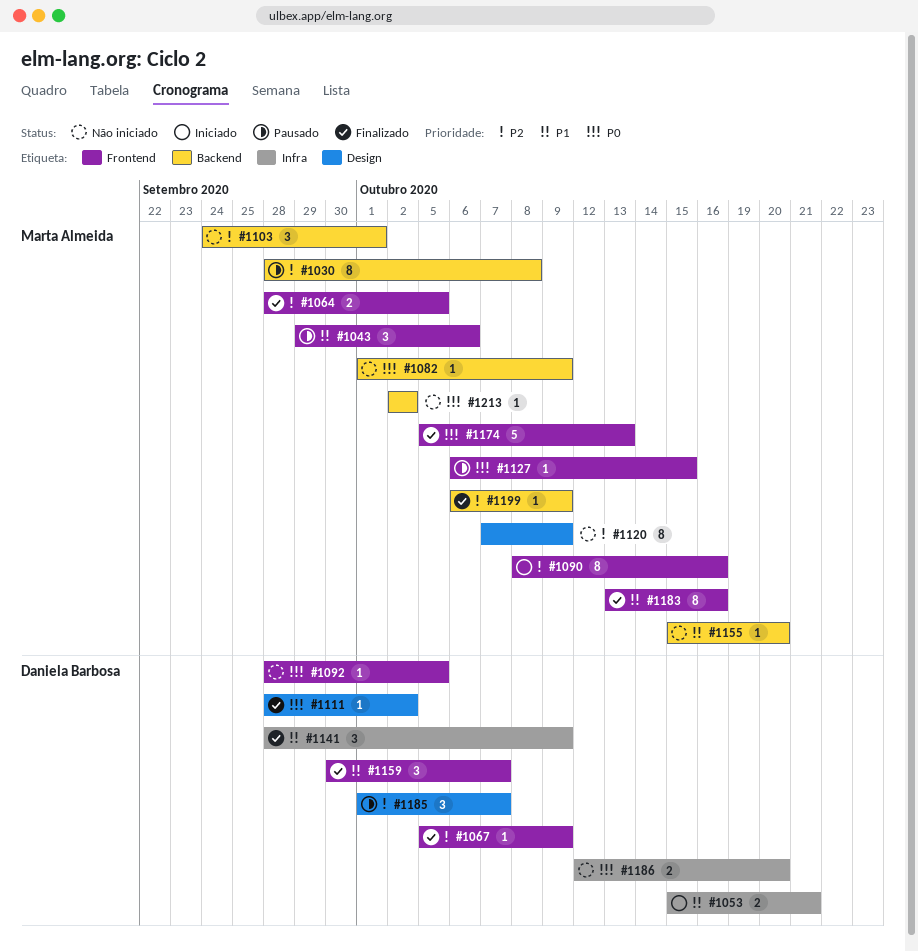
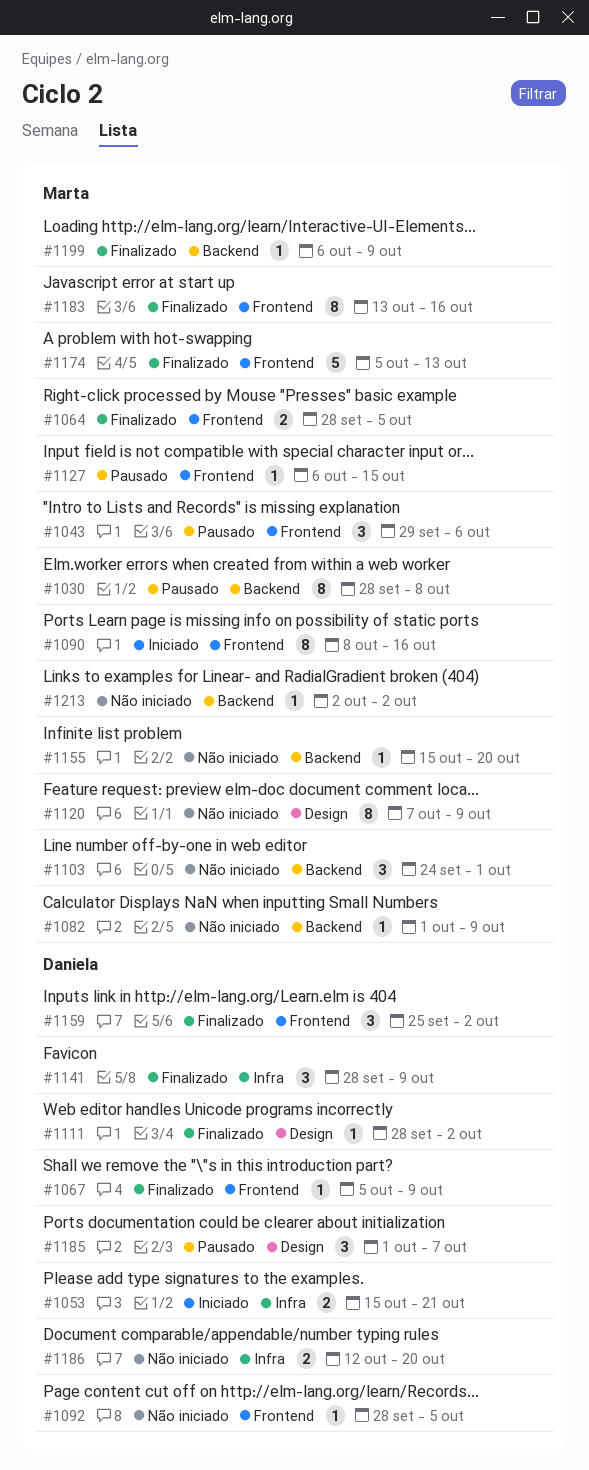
#1159, start: Sep 30 -> Sep 25
#1159, due: Oct 7 -> Oct 2

